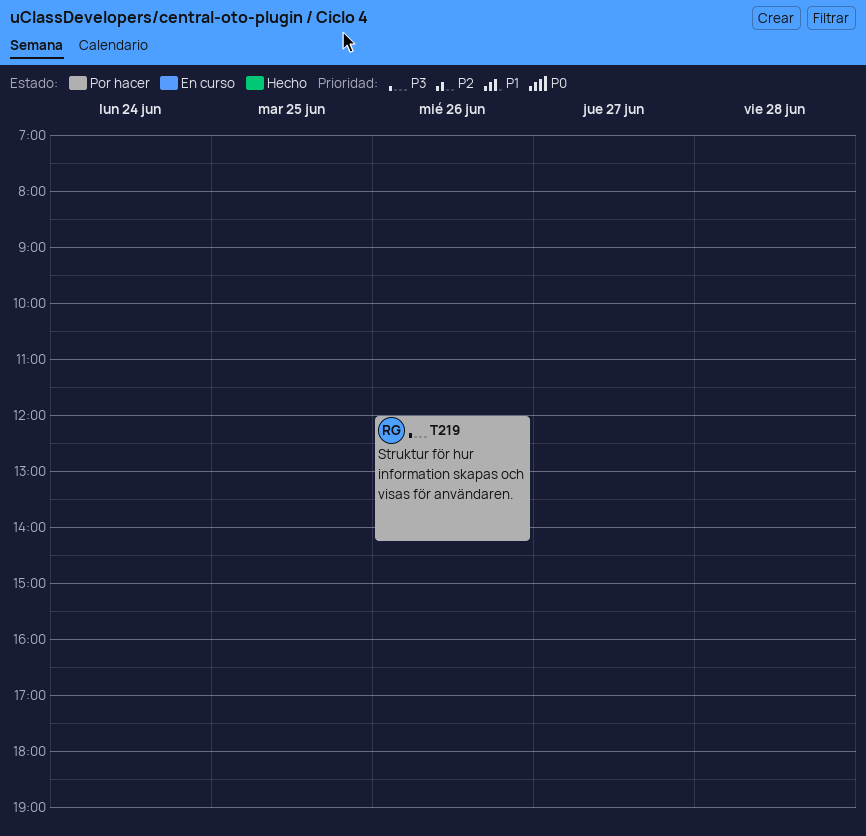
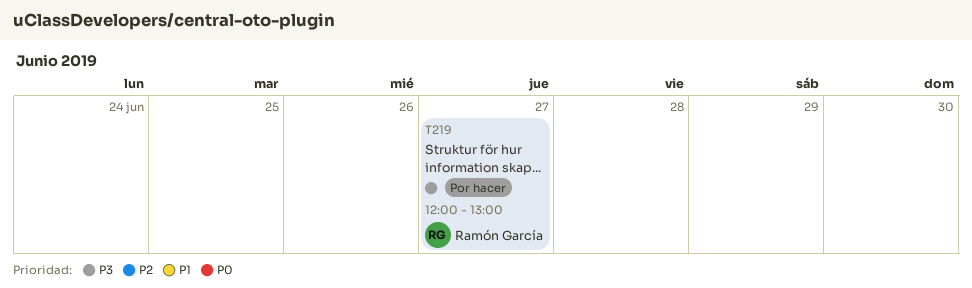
T219, day: Jun 26 -> Jun 27
T219, ends: 14:15 -> 13:00

